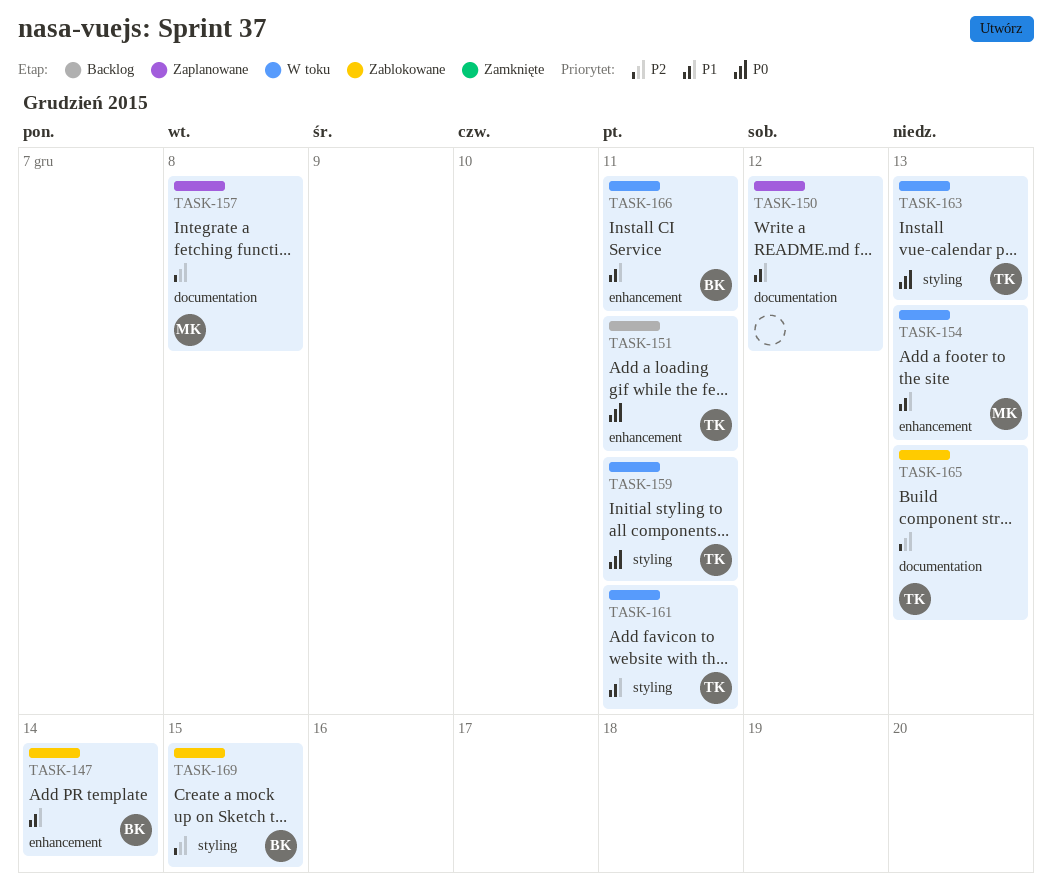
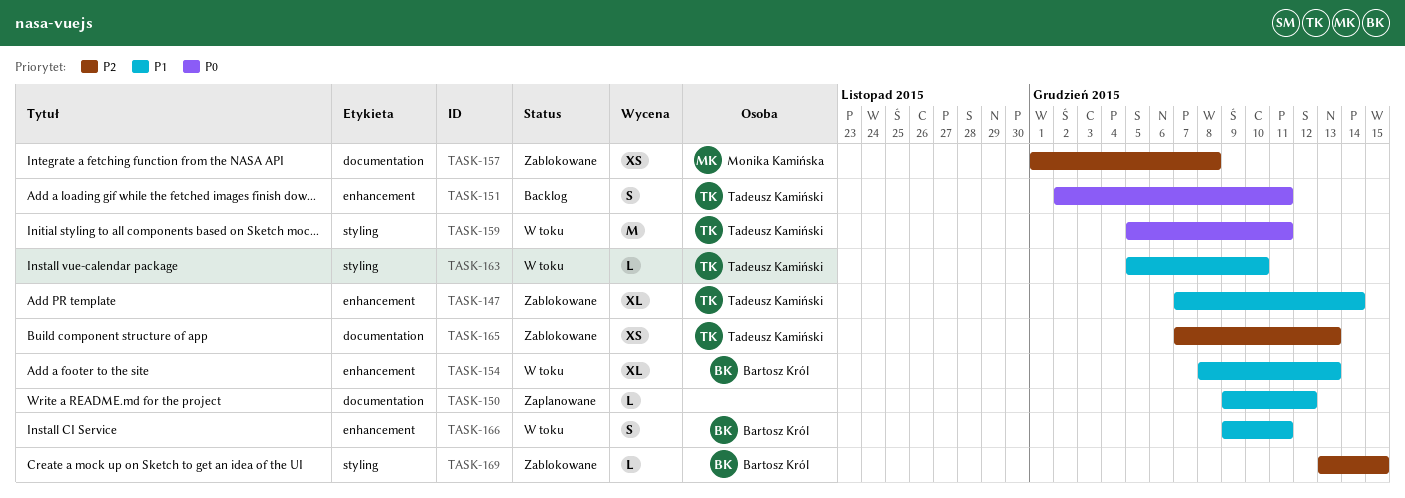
TASK-147, owner: Bartosz Król -> Tadeusz Kamiński
TASK-154, owner: Monika Kamińska -> Bartosz Król
TASK-157, status: Zaplanowane -> Zablokowane
TASK-161: present -> none
TASK-163, priority: P0 -> P1
TASK-163, due: Dec 13 -> Dec 10

